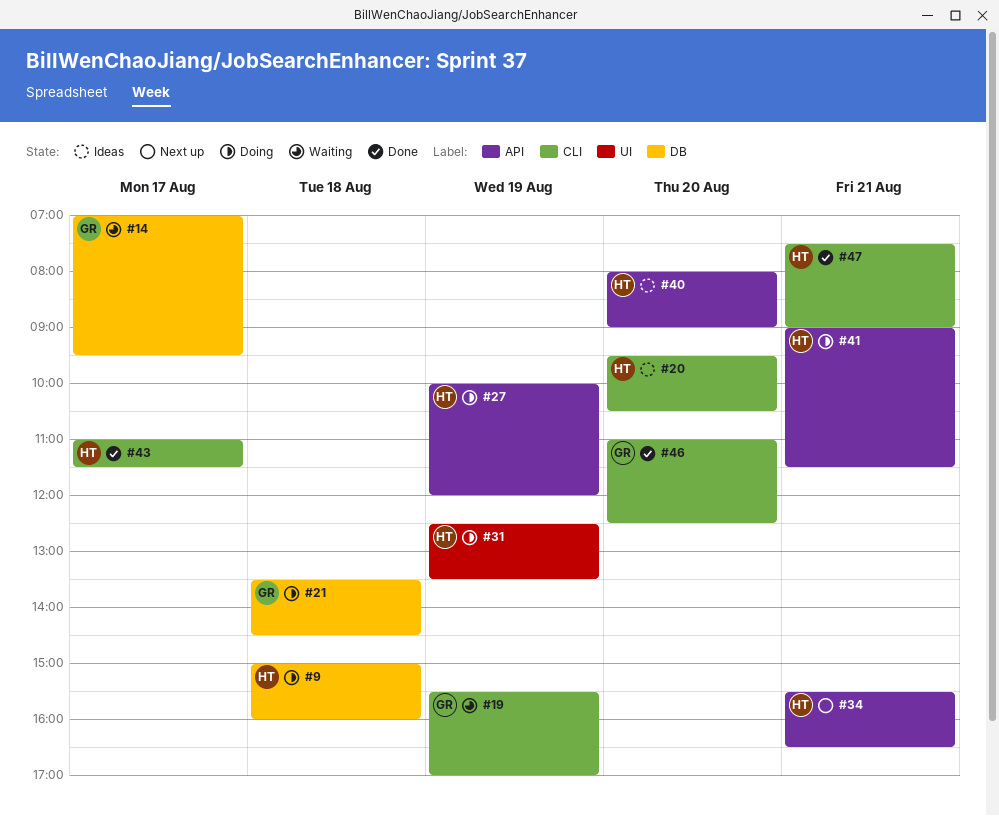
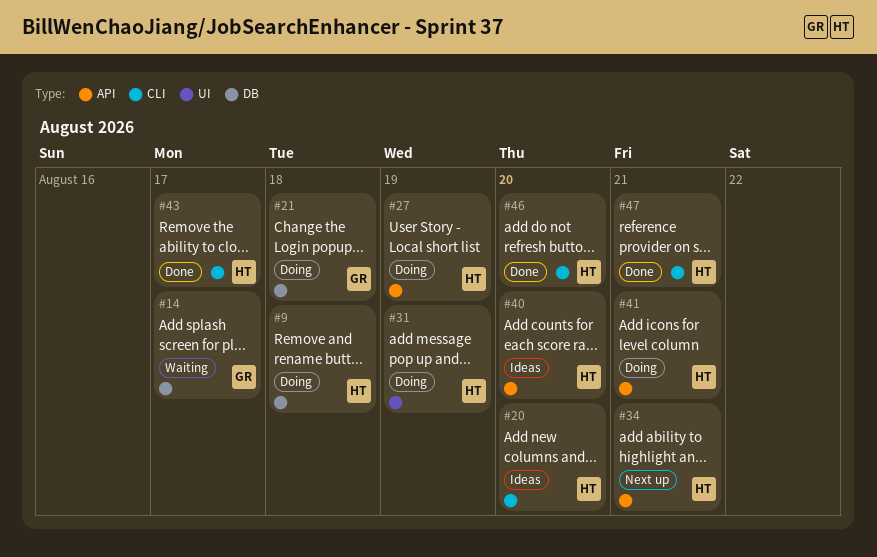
#19: present -> none
#46, owner: GR -> HT

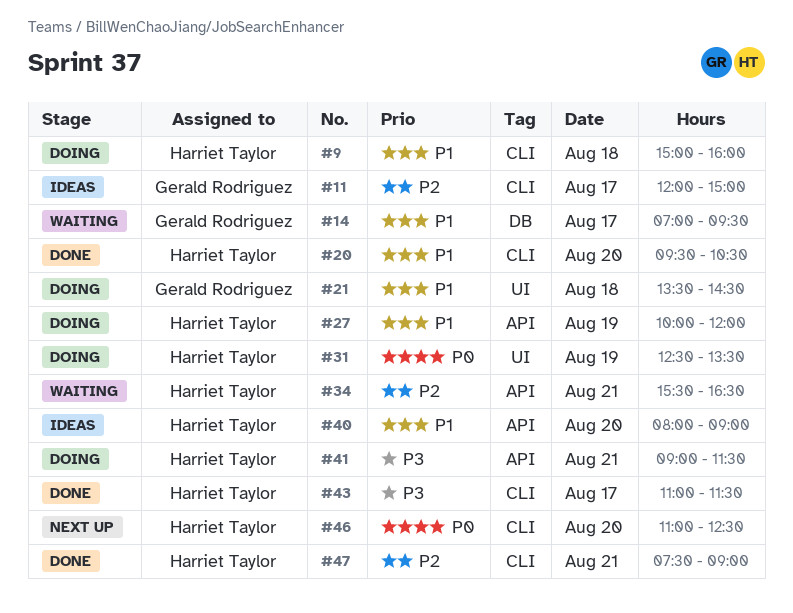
#9, label: DB -> CLI
#11: none -> present
#20, status: Ideas -> Done
#21, label: DB -> UI
#34, status: Next up -> Waiting
#46, status: Done -> Next up

